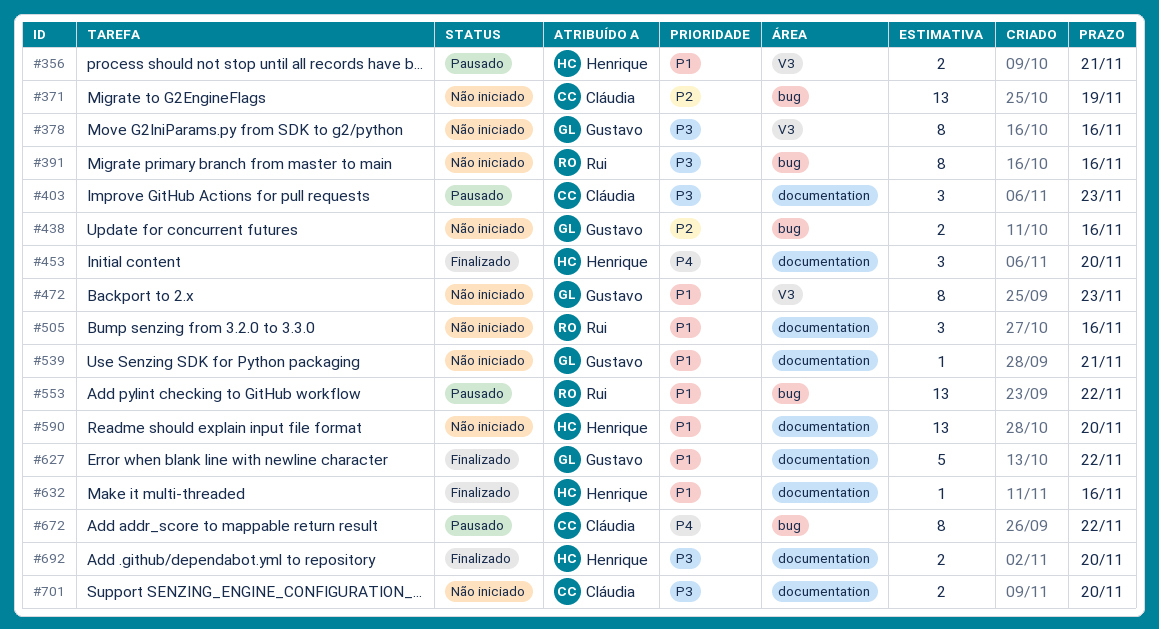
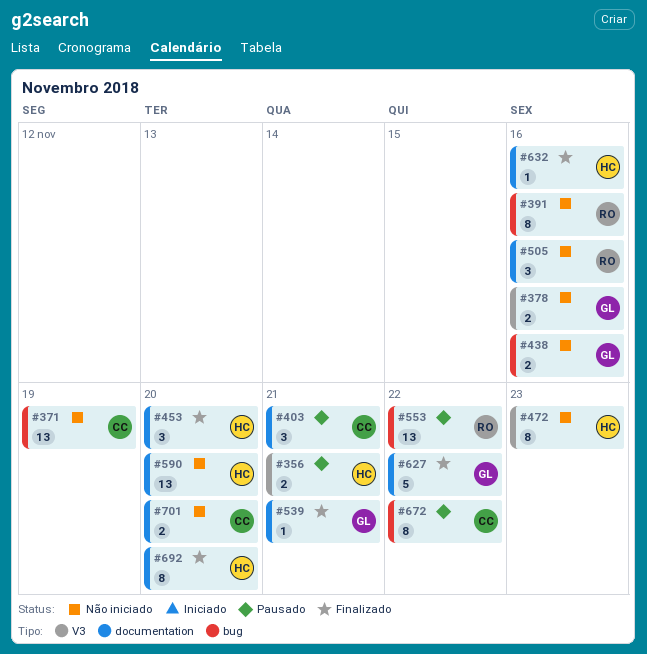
#378, estimate: 8 -> 2
#403, due: Nov 23 -> Nov 21
#472, owner: Gustavo -> Henrique
#539, status: Não iniciado -> Finalizado
#692, estimate: 2 -> 8

